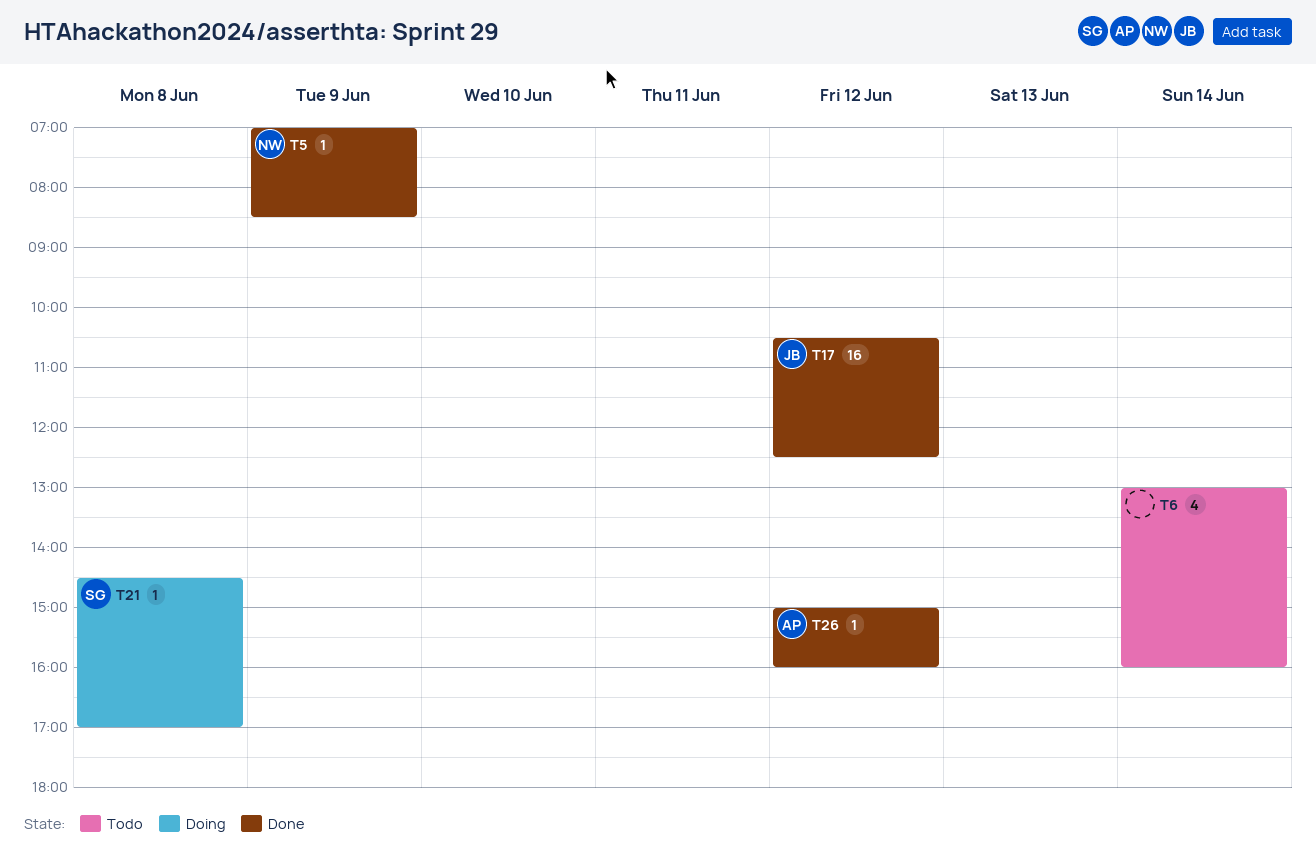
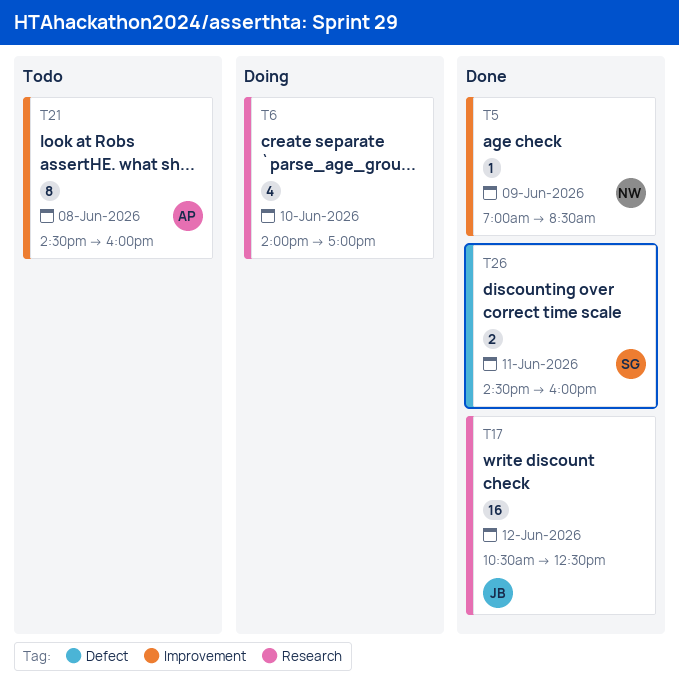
T6, status: Todo -> Doing
T6, day: Jun 14 -> Jun 10
T6, begins: 13:00 -> 14:00
T6, ends: 16:00 -> 17:00
T21, status: Doing -> Todo
T21, owner: SG -> AP
T21, estimate: 1 -> 8
T21, ends: 17:00 -> 16:00
T26, owner: AP -> SG
T26, estimate: 1 -> 2
T26, day: Jun 12 -> Jun 11
T26, begins: 15:00 -> 14:30

